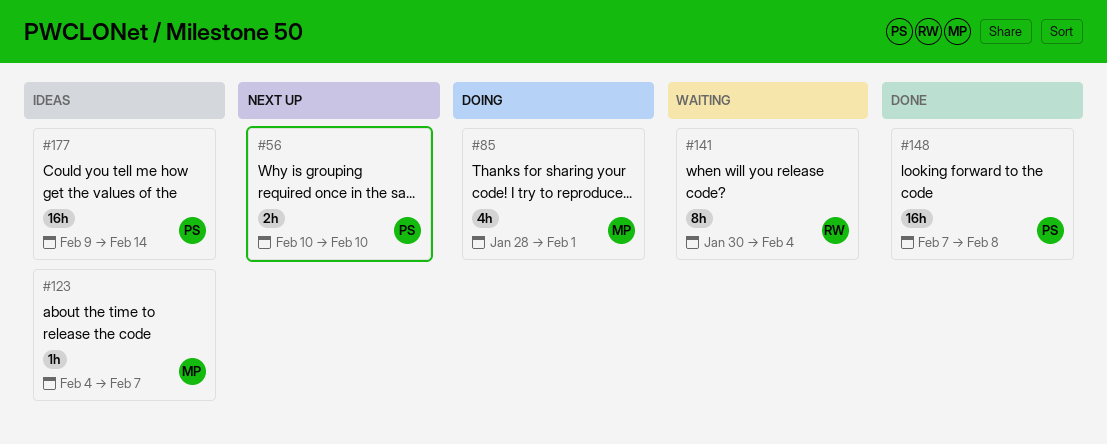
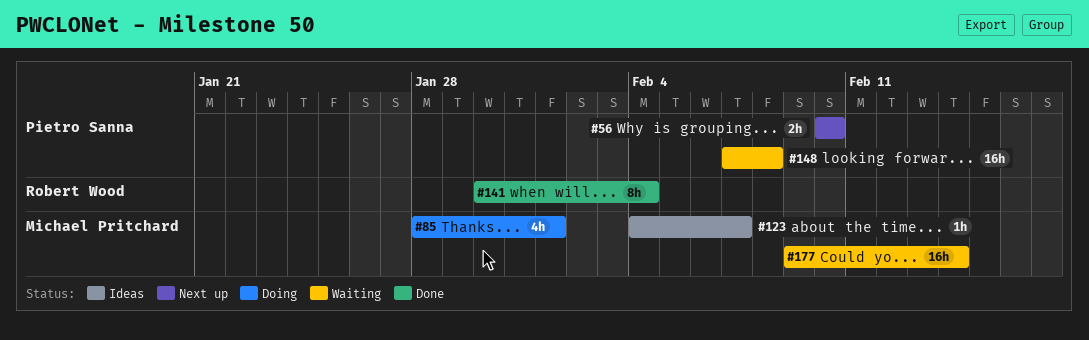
#141, status: Waiting -> Done
#148, status: Done -> Waiting
#177, status: Ideas -> Waiting
#177, owner: Pietro Sanna -> Michael Pritchard

